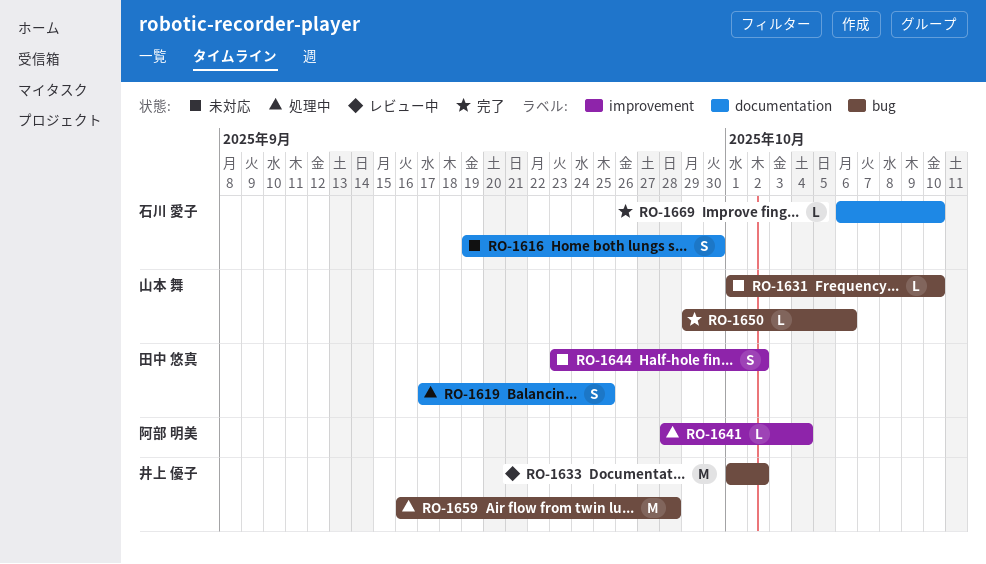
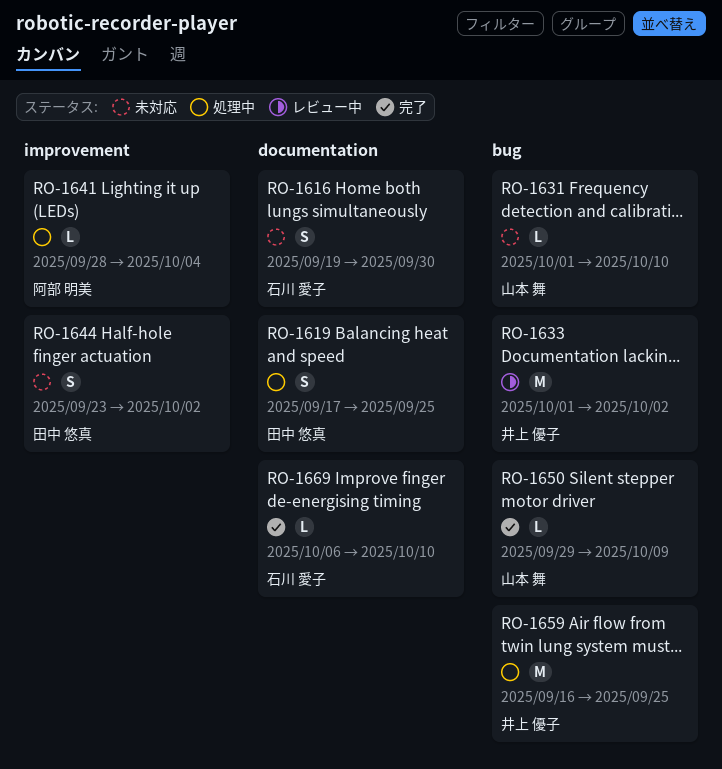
RO-1650, due: Oct 6 -> Oct 9
RO-1659, due: Sep 28 -> Sep 25

